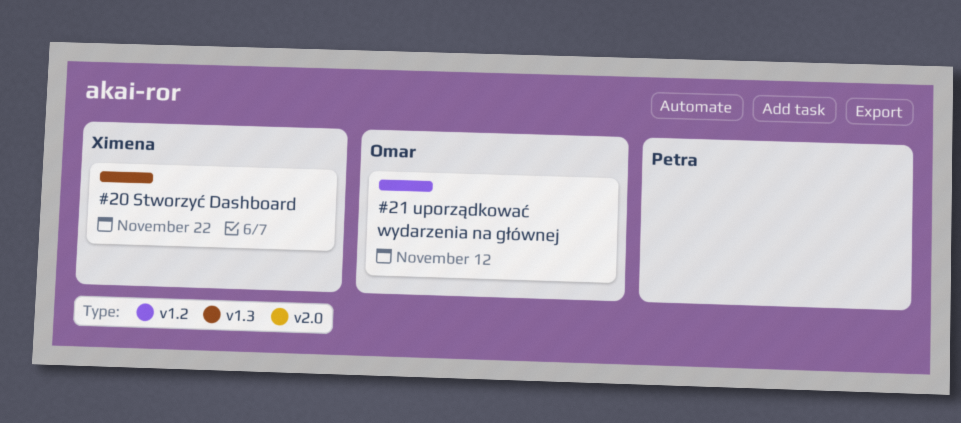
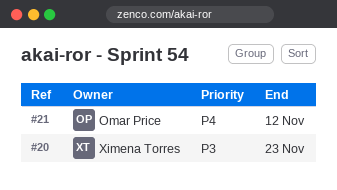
#20, due: Nov 22 -> Nov 23

